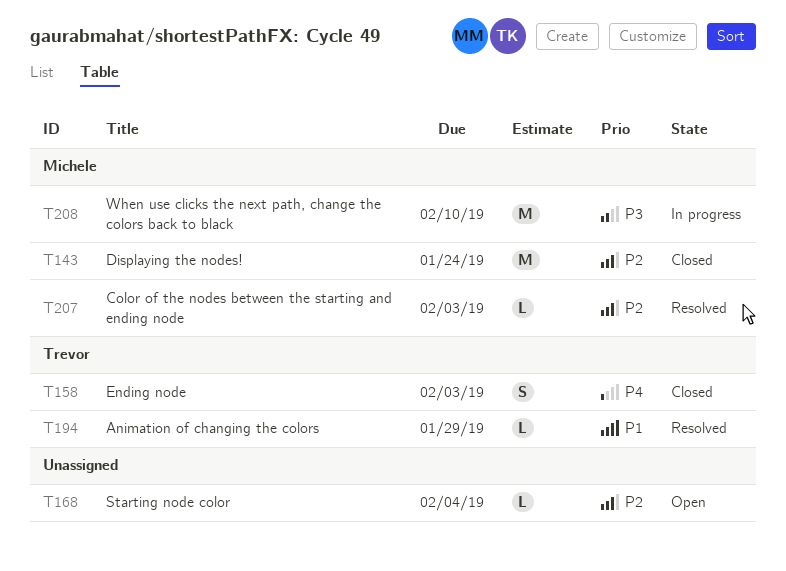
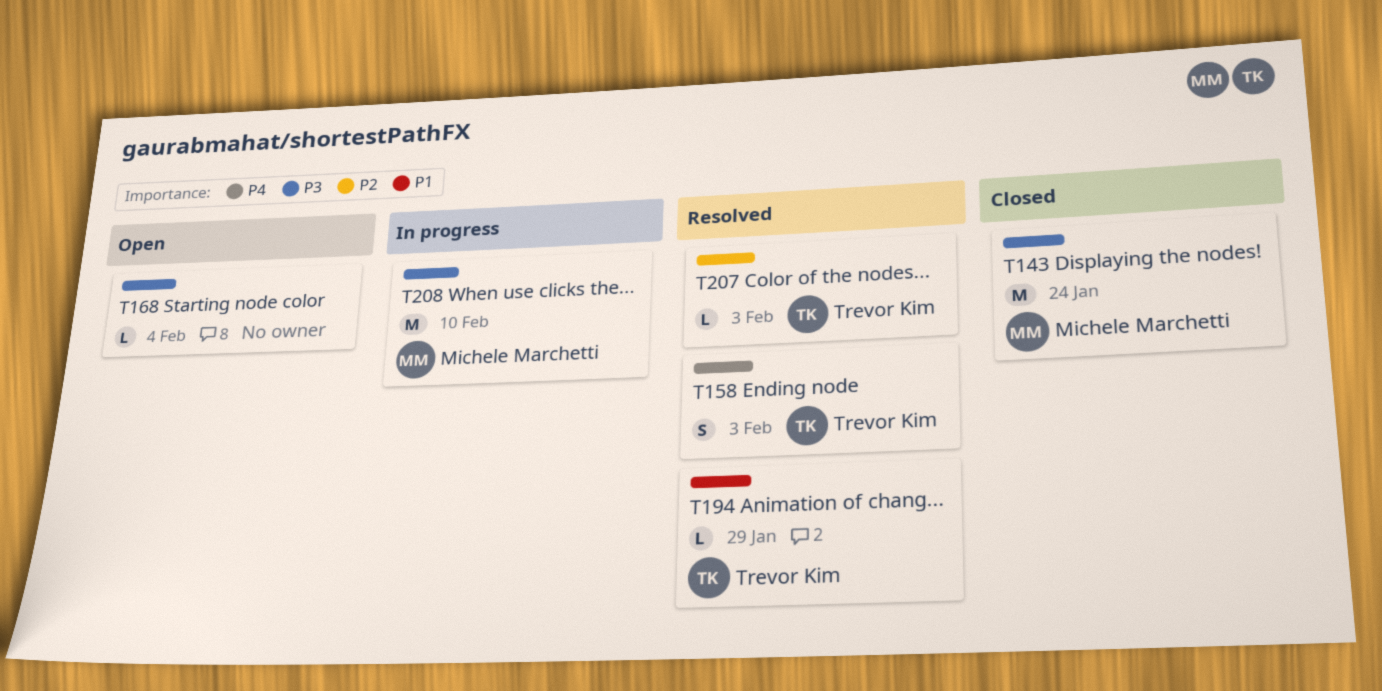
T143, priority: P2 -> P3
T158, status: Closed -> Resolved
T168, priority: P2 -> P3
T207, owner: Michele Marchetti -> Trevor Kim

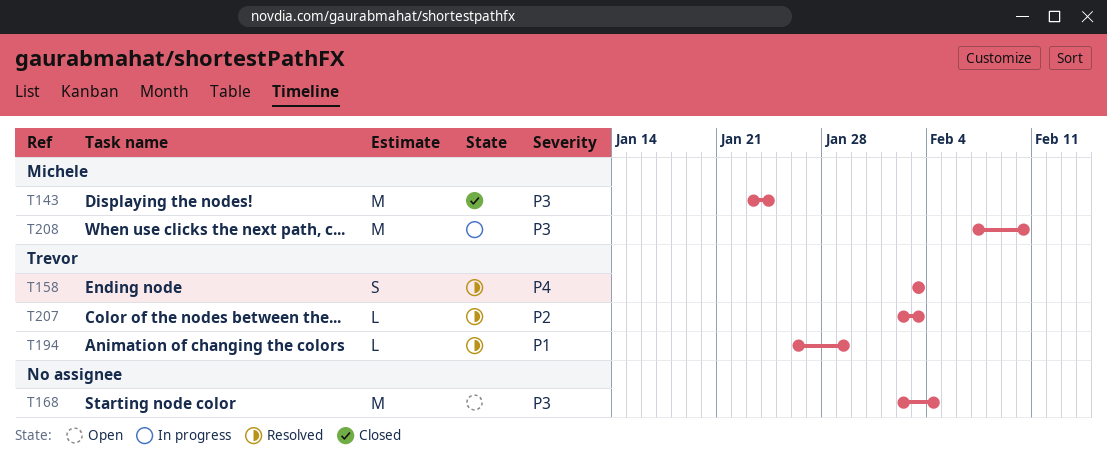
T168, estimate: L -> M

